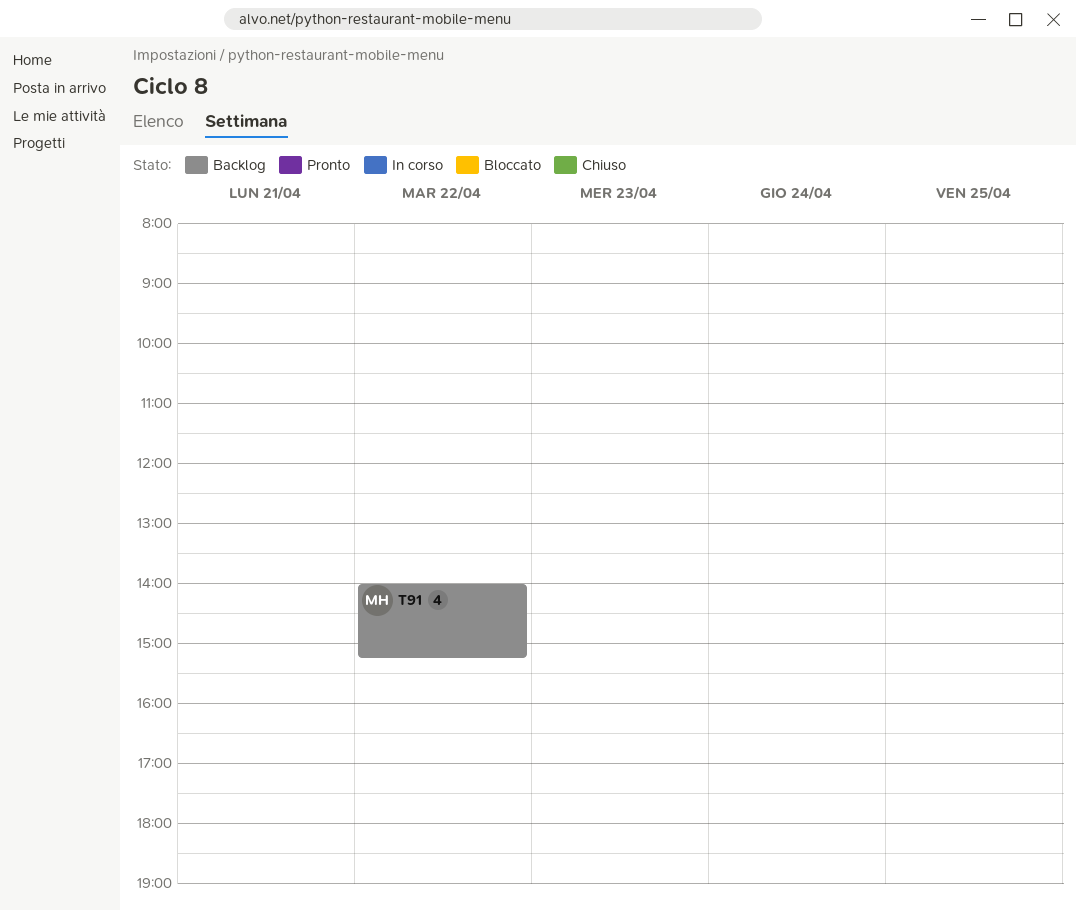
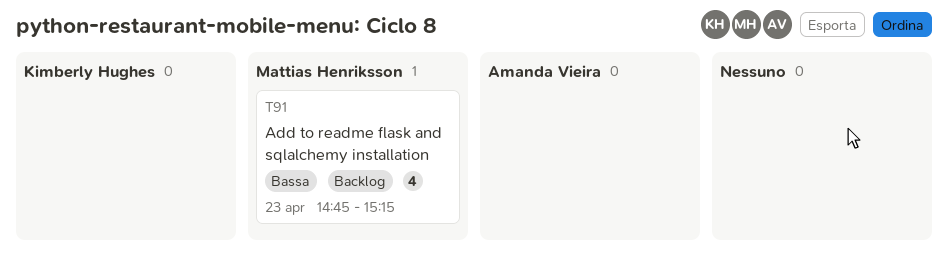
T91, day: Apr 22 -> Apr 23
T91, begins: 14:00 -> 14:45

